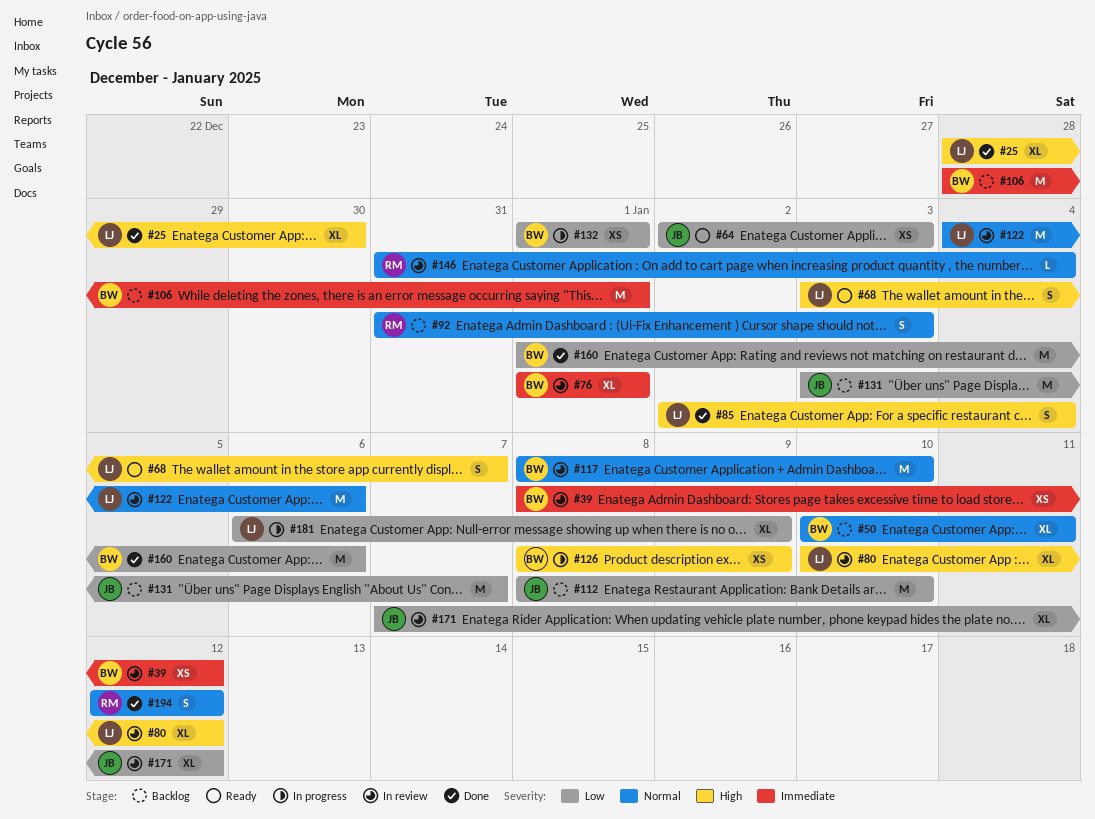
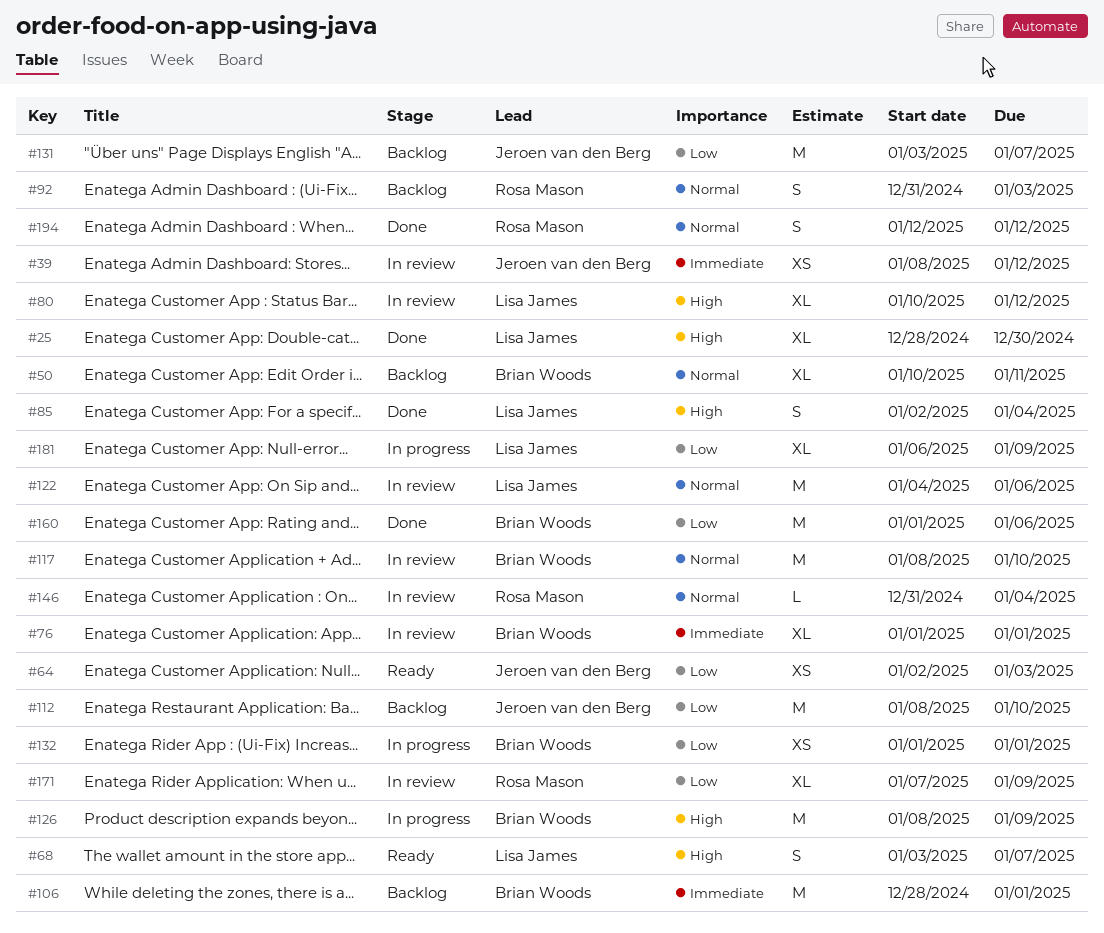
#39, owner: Brian Woods -> Jeroen van den Berg
#126, estimate: XS -> M
#171, owner: Jeroen van den Berg -> Rosa Mason
#171, due: Jan 12 -> Jan 9

